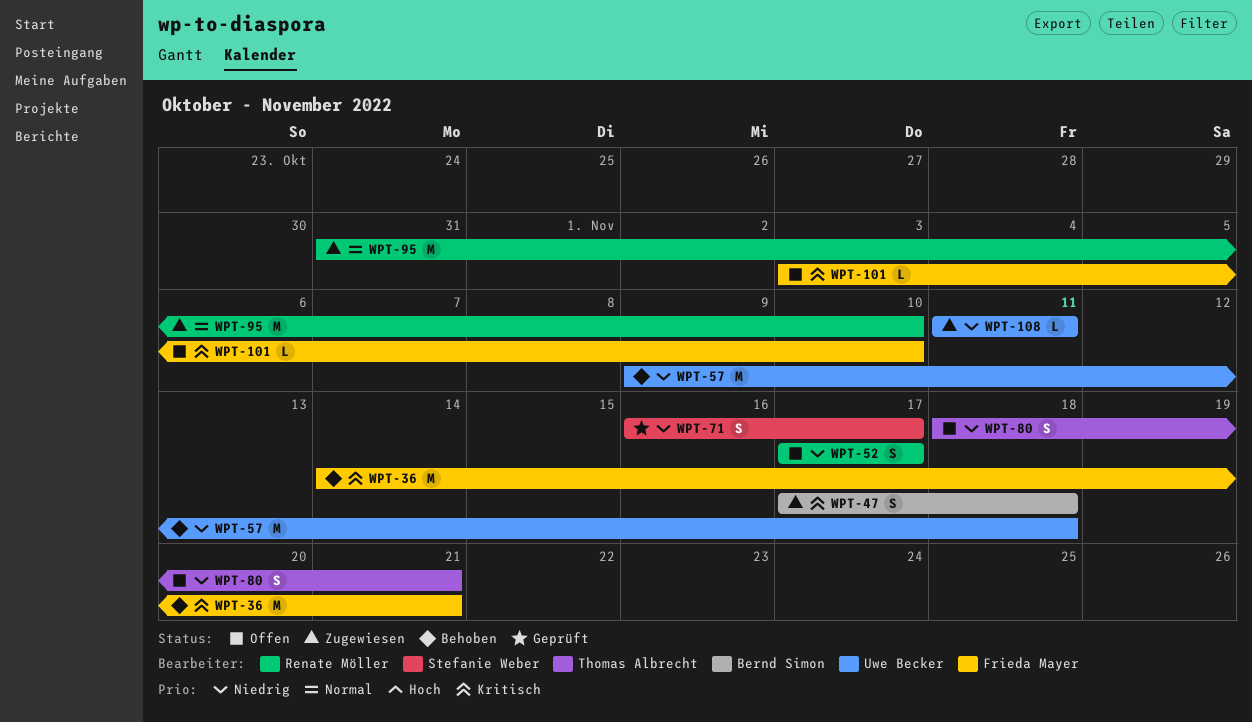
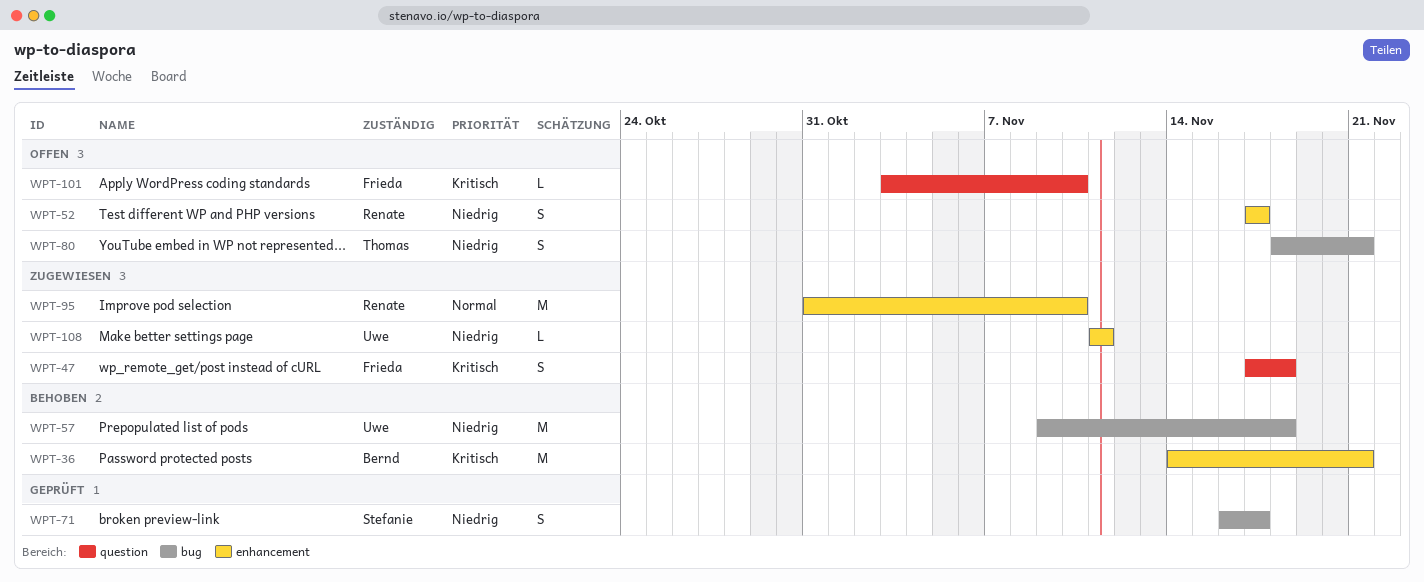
WPT-36, owner: Frieda Mayer -> Bernd Simon
WPT-47, owner: Bernd Simon -> Frieda Mayer

